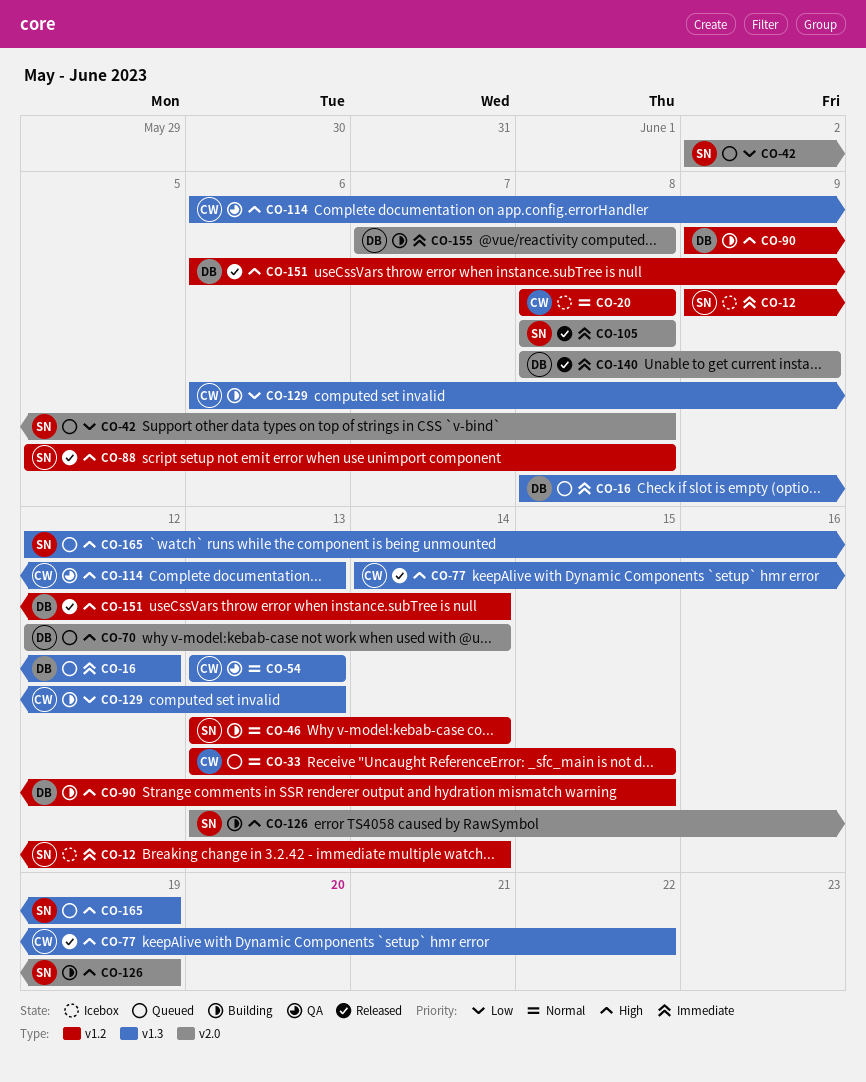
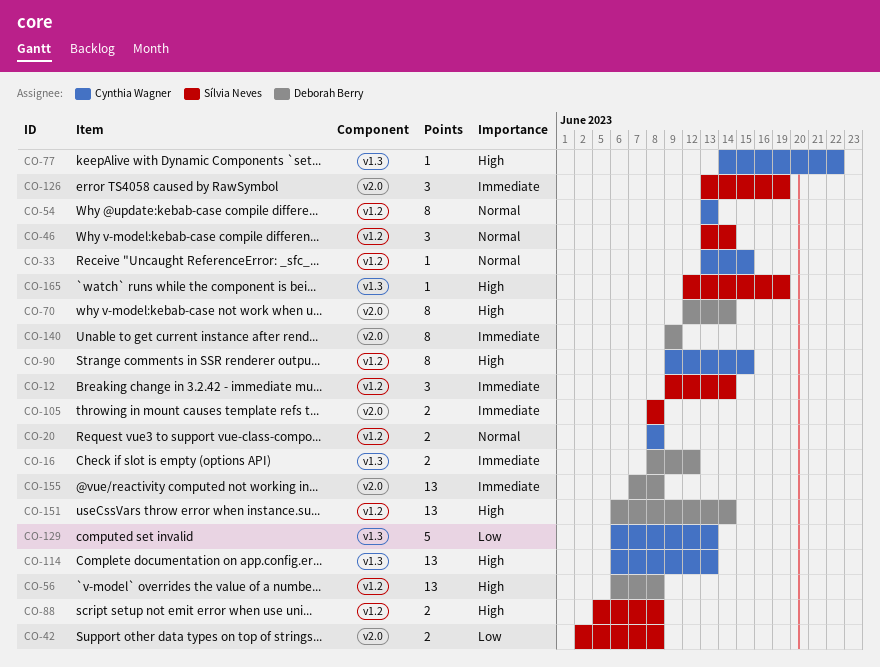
CO-54, label: v1.3 -> v1.2
CO-56: none -> present
CO-90, owner: Deborah Berry -> Cynthia Wagner
CO-126, priority: High -> Immediate
CO-140, start: Jun 8 -> Jun 9

